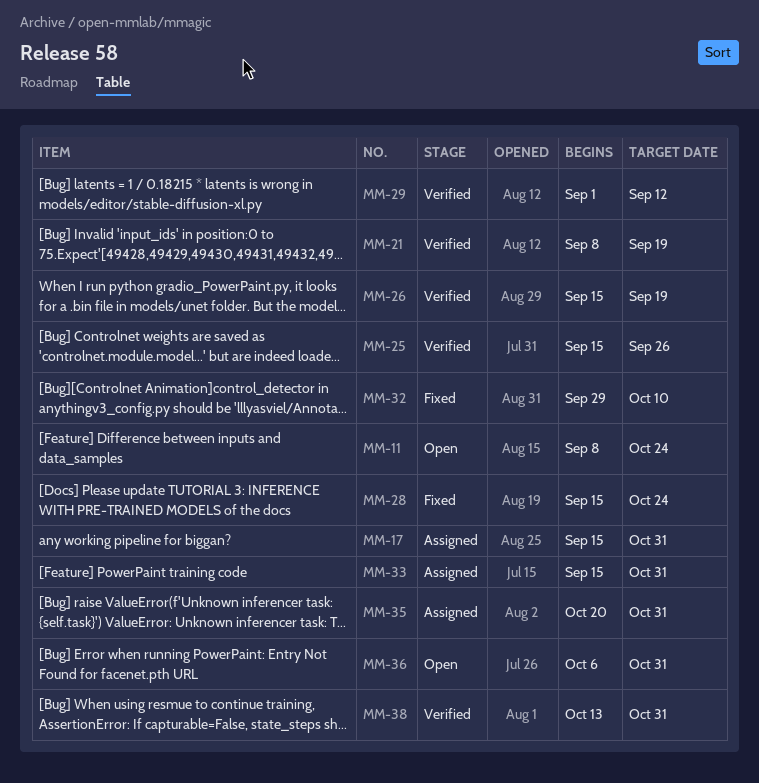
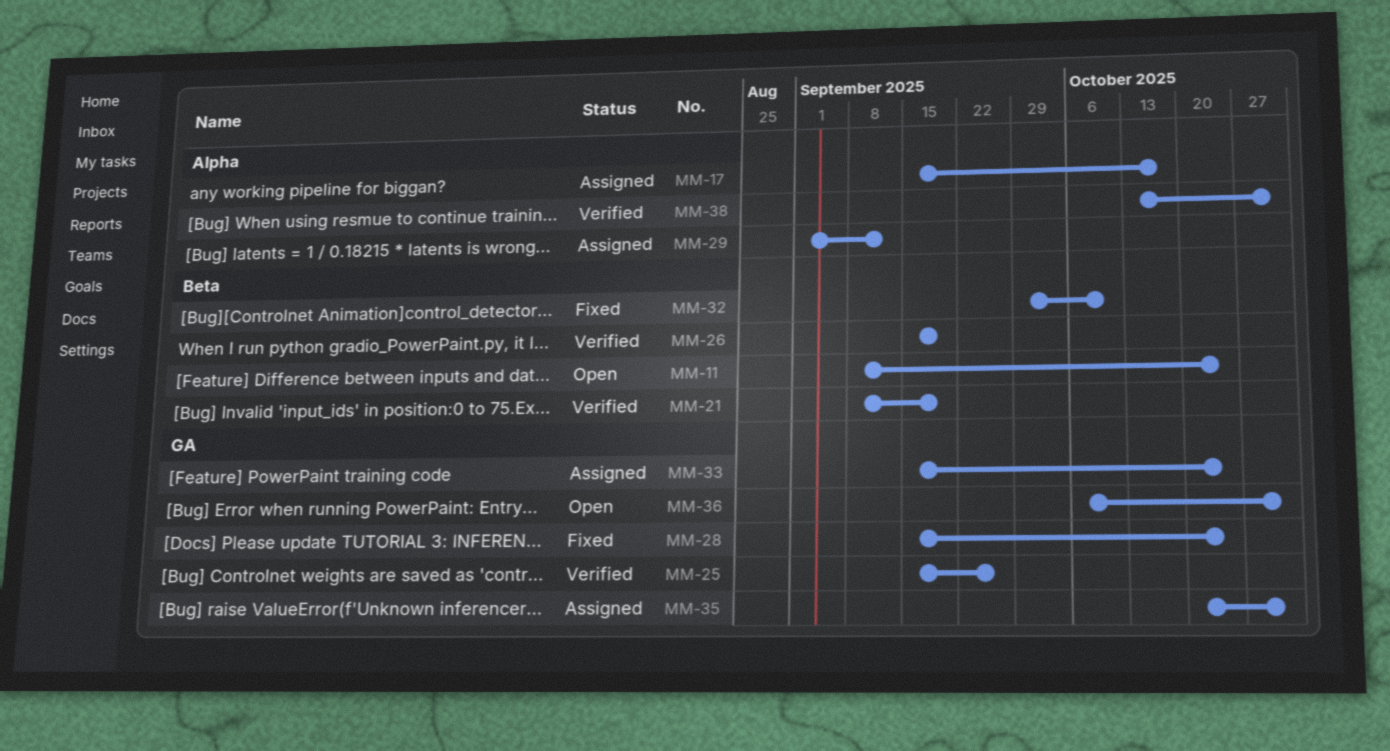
MM-17, due: Oct 31 -> Oct 17
MM-29, status: Verified -> Assigned
MM-33, due: Oct 31 -> Oct 24

